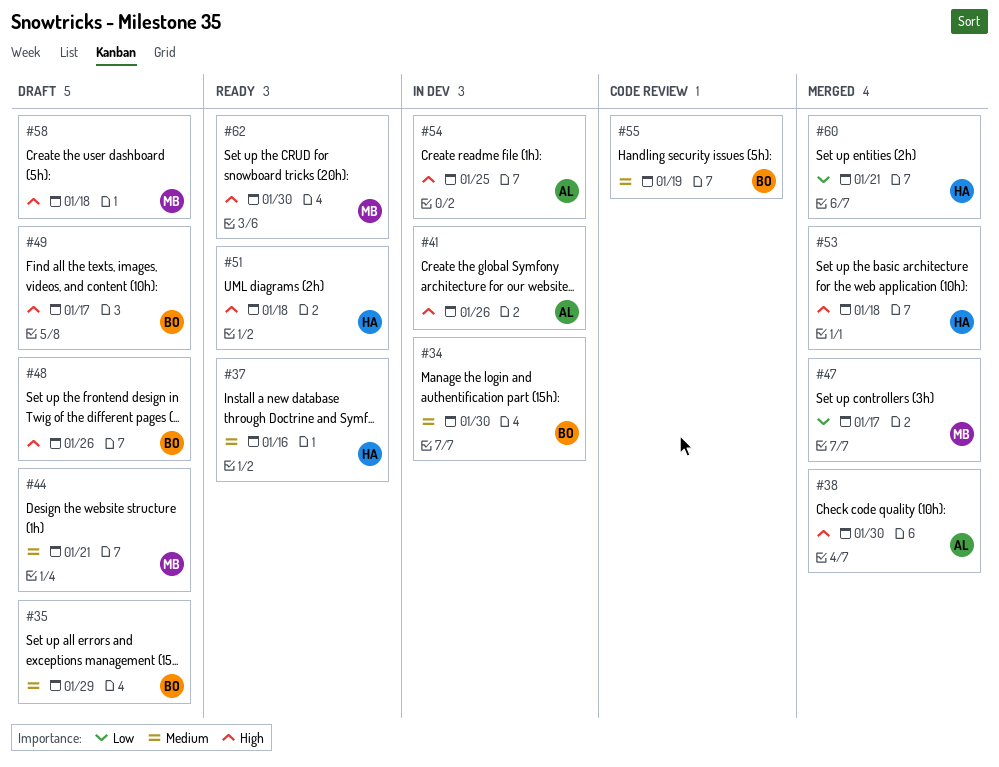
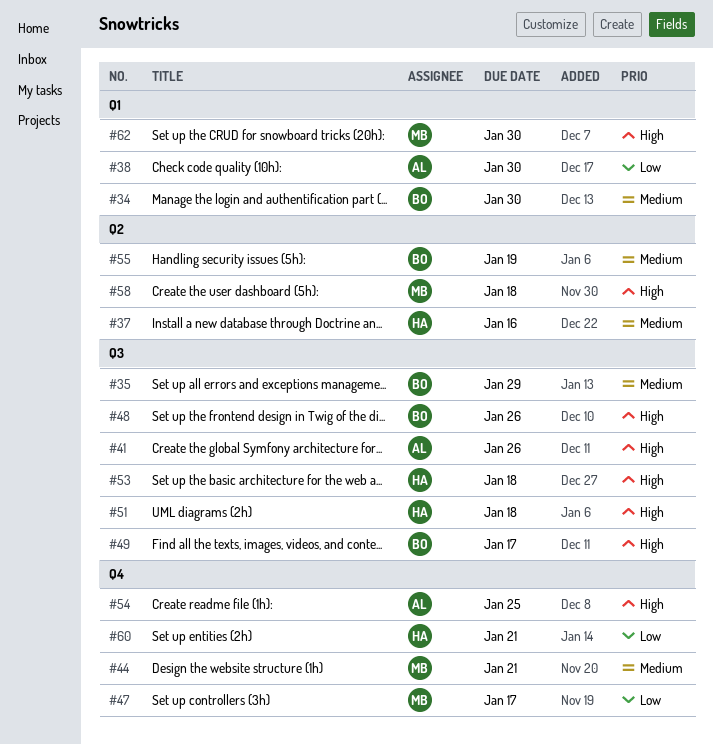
#38, priority: High -> Low

